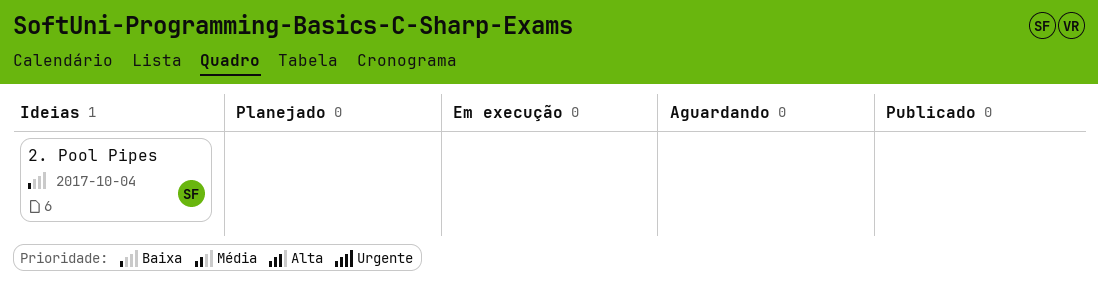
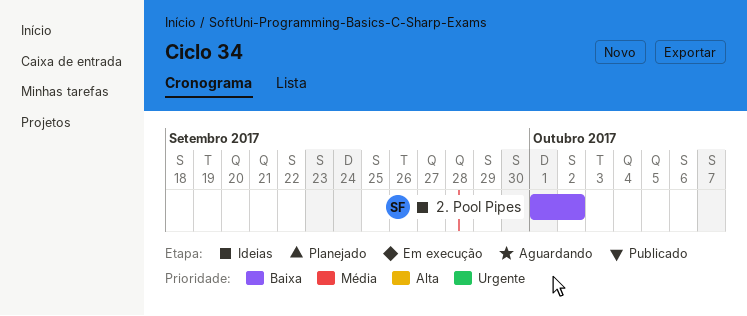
2. Pool Pipes, due: Oct 4 -> Oct 2

